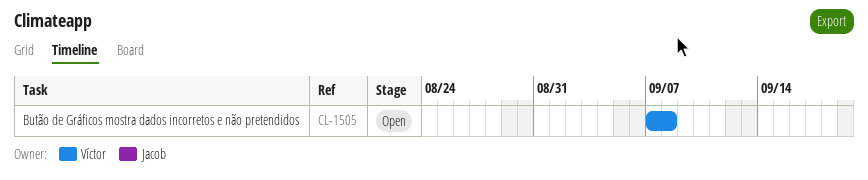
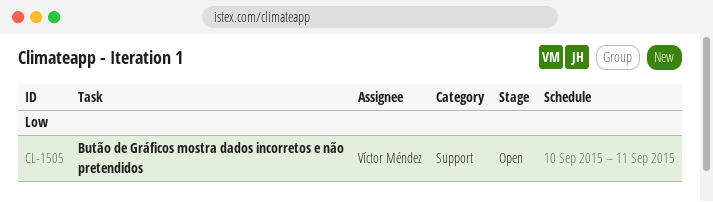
CL-1505, start: Sep 7 -> Sep 10
CL-1505, due: Sep 8 -> Sep 11

